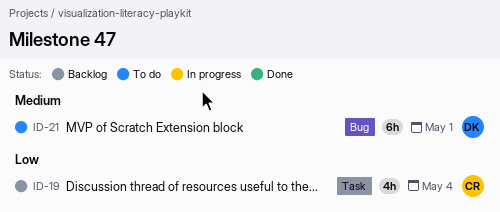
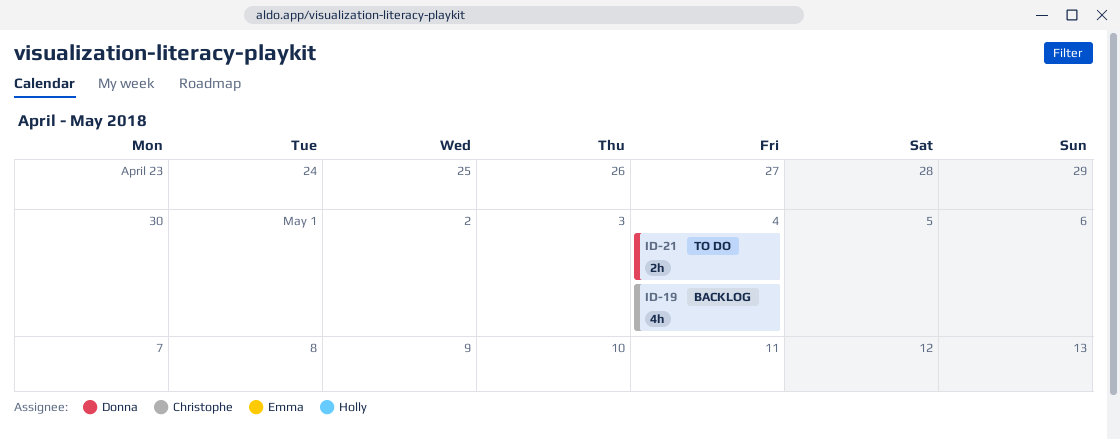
ID-21, estimate: 6h -> 2h
ID-21, due: May 1 -> May 4

